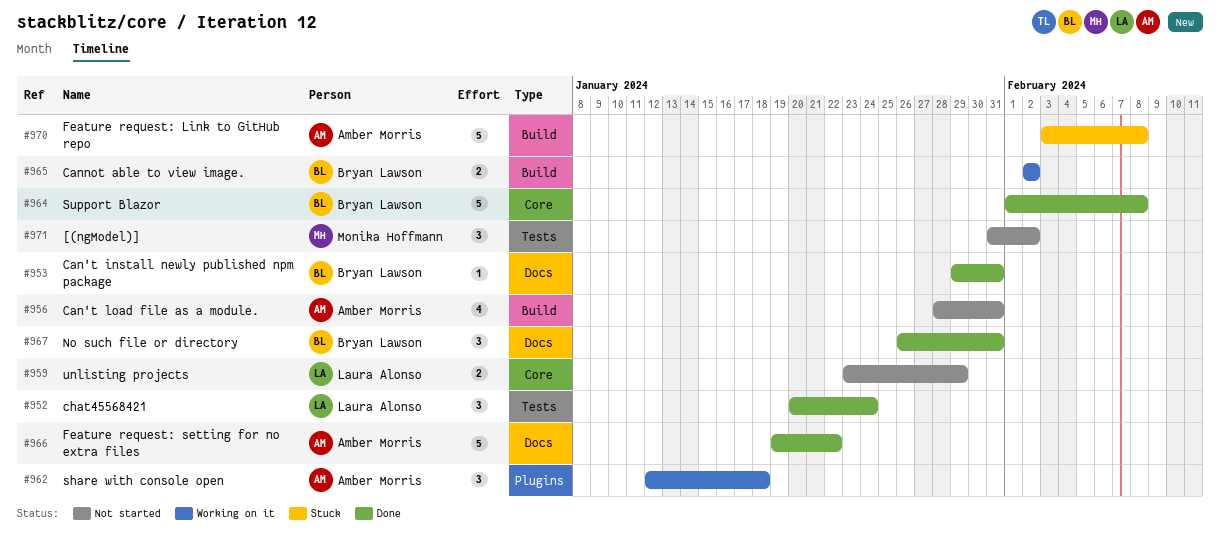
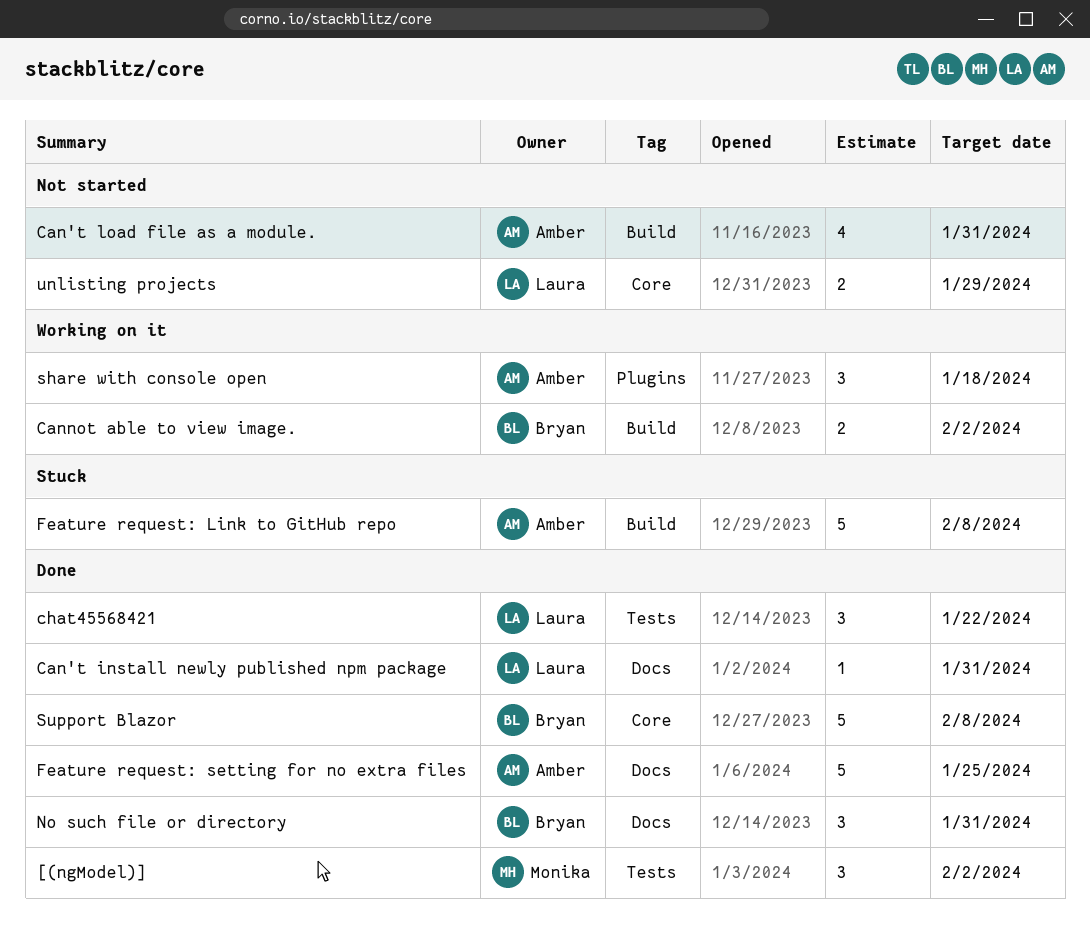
[(ngModel)], status: Not started -> Done
Can't install newly published npm package, owner: Bryan Lawson -> Laura Alonso
chat45568421, due: Jan 24 -> Jan 22
Feature request: setting for no extra files, due: Jan 22 -> Jan 25

